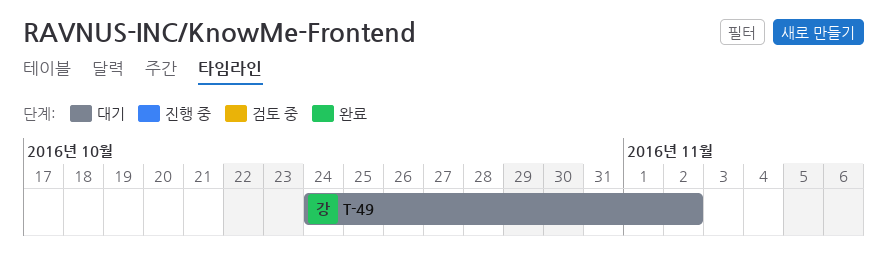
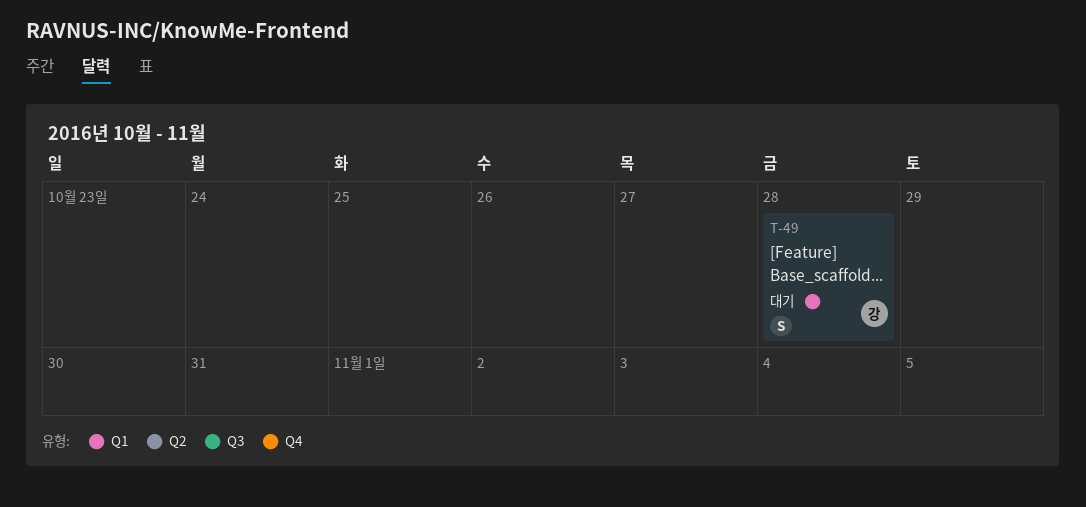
T-49, due: Nov 2 -> Oct 28

